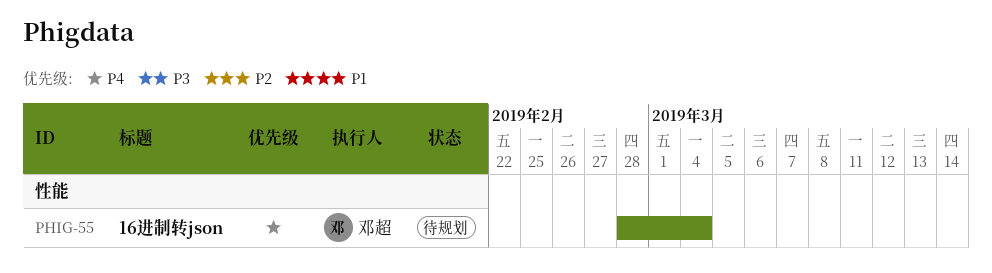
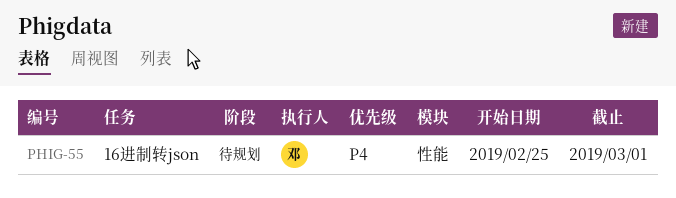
PHIG-55, start: Feb 28 -> Feb 25
PHIG-55, due: Mar 4 -> Mar 1

